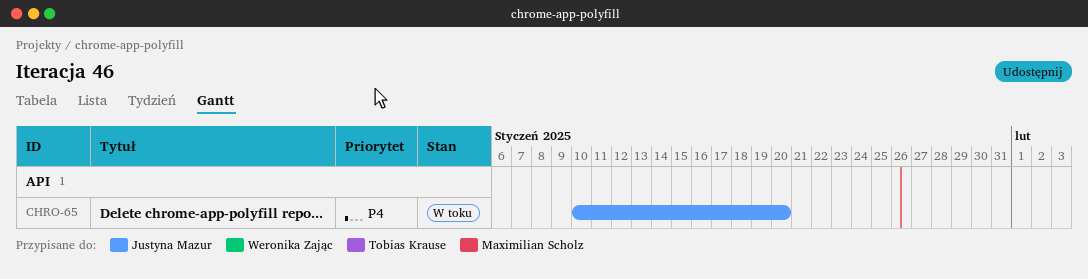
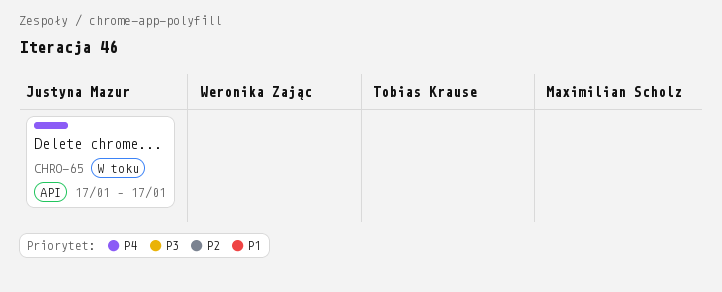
CHRO-65, start: Jan 10 -> Jan 17
CHRO-65, due: Jan 20 -> Jan 17

